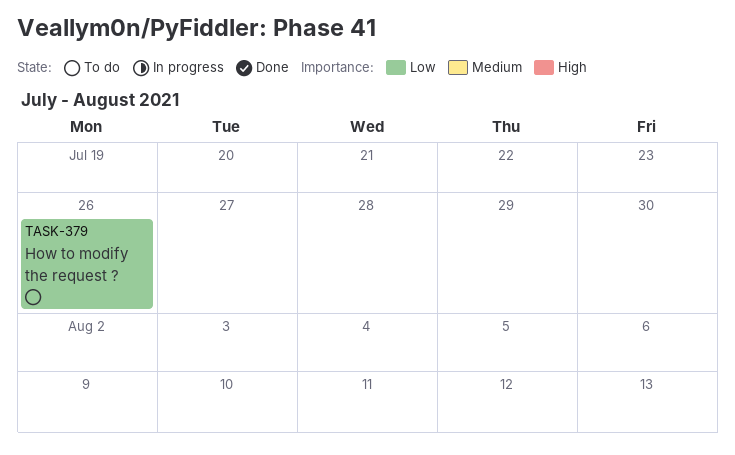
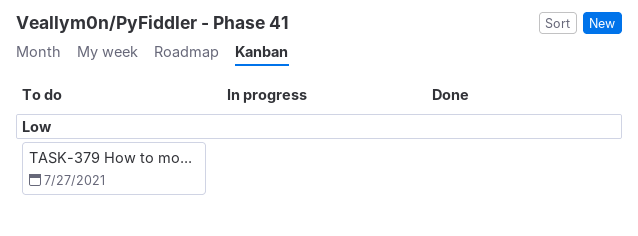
TASK-379, due: Jul 26 -> Jul 27

